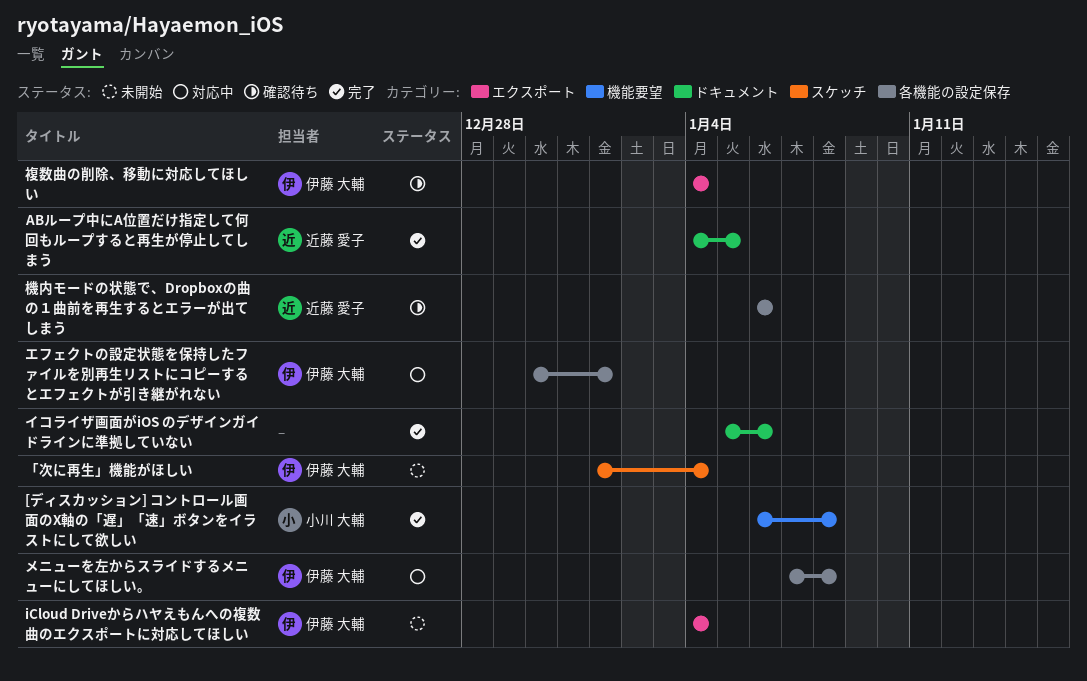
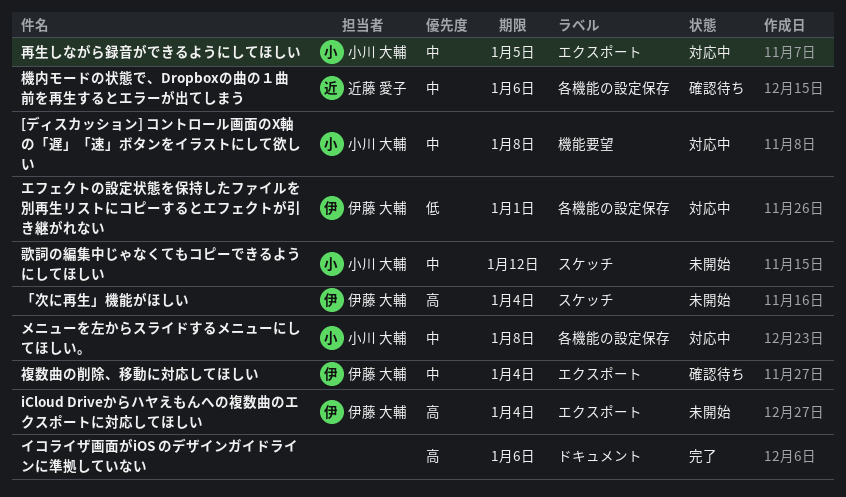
[ディスカッション] コントロール画面のX軸の「遅」「速」ボタンをイラストにして欲しい, status: 完了 -> 対応中
ABループ中にA位置だけ指定して何回もループすると再生が停止してしまう: present -> none
メニューを左からスライドするメニューにしてほしい。, owner: 伊藤 大輔 -> 小川 大輔
再生しながら録音ができるようにしてほしい: none -> present
歌詞の編集中じゃなくてもコピーできるようにしてほしい: none -> present

